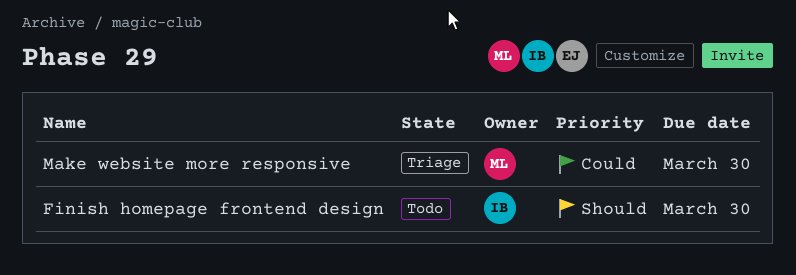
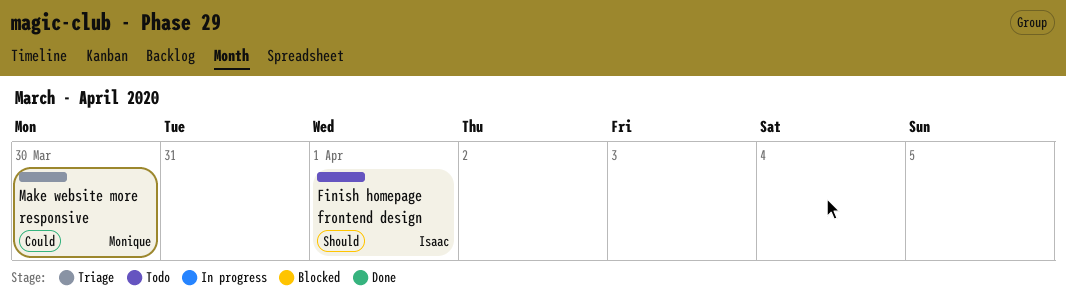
Finish homepage frontend design, due: Mar 30 -> Apr 1

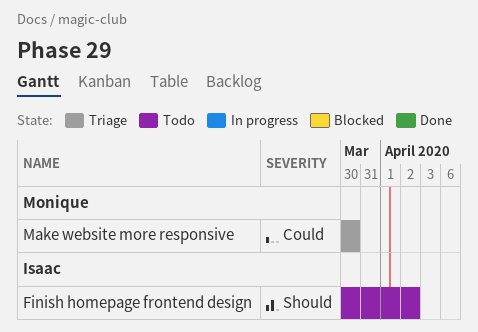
Finish homepage frontend design, due: Apr 1 -> Apr 2

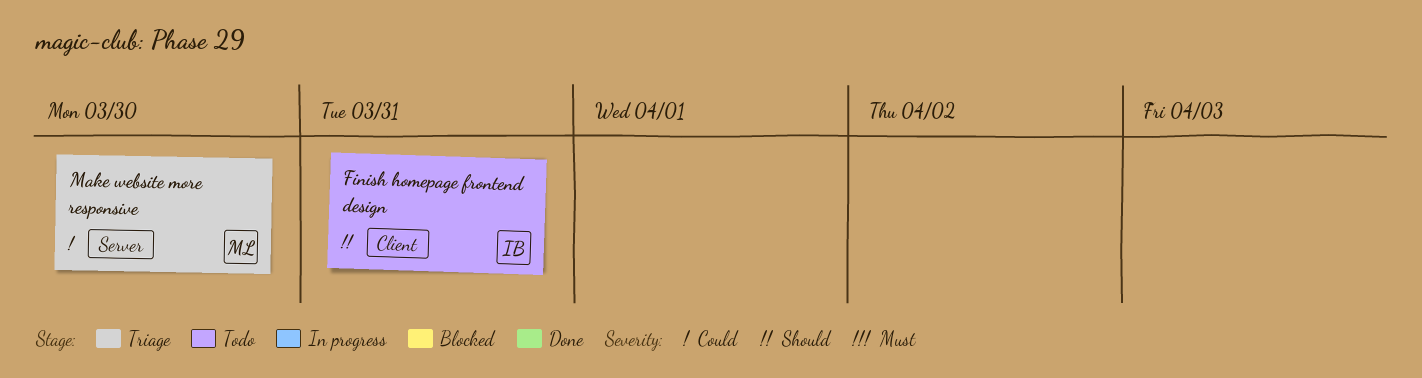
Finish homepage frontend design, due: Apr 2 -> Mar 31

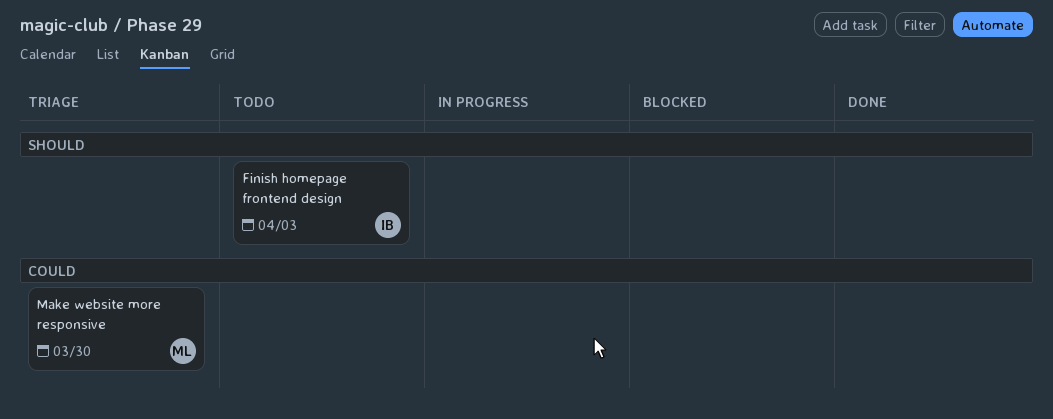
Finish homepage frontend design, due: Mar 31 -> Apr 3

